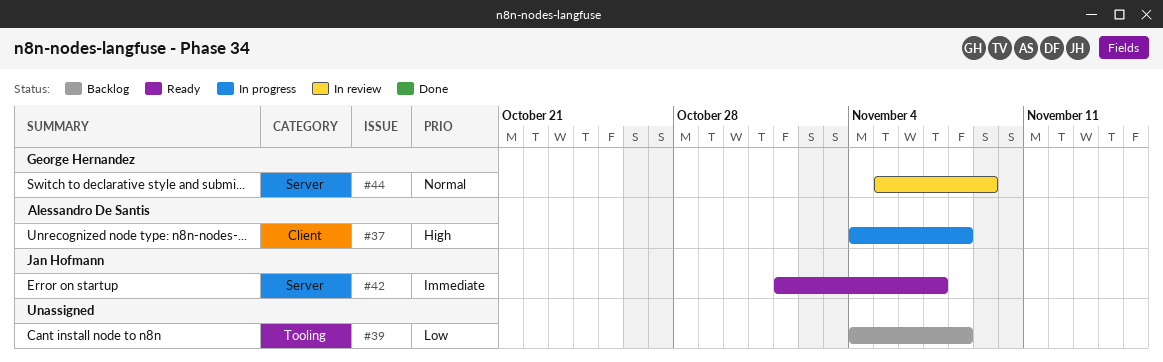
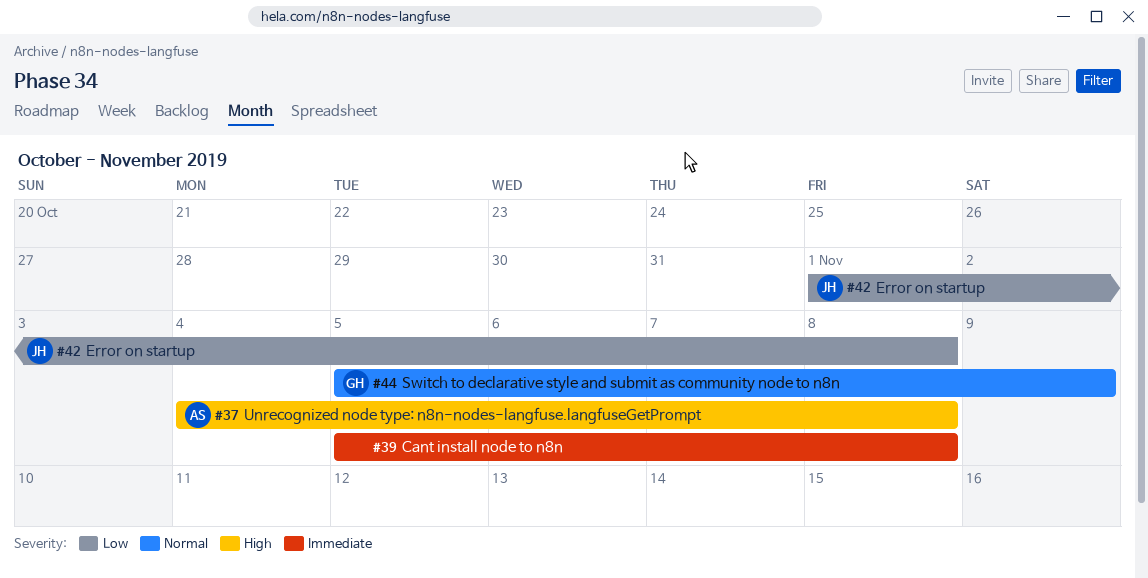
#39, priority: Low -> Immediate
#39, start: Nov 4 -> Nov 5
#42, priority: Immediate -> Low
#42, due: Nov 7 -> Nov 8

